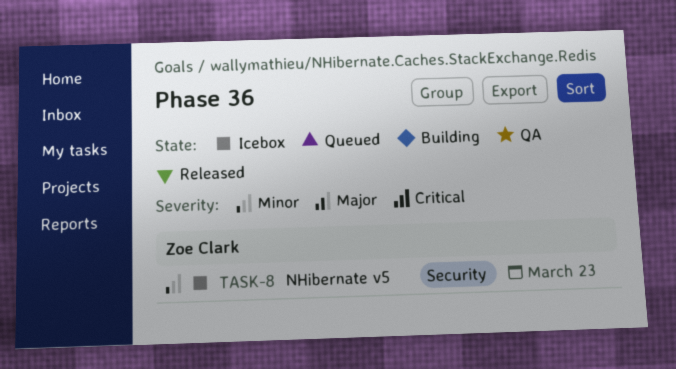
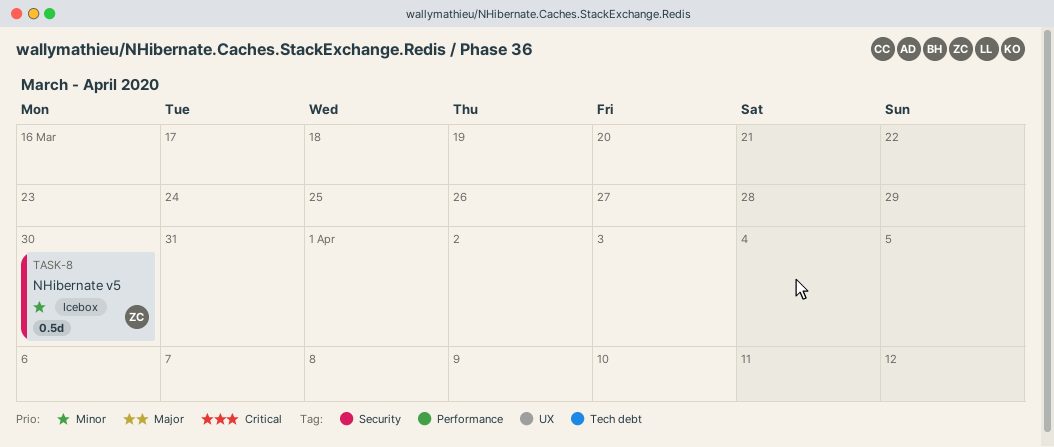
TASK-8, due: Mar 23 -> Mar 30

